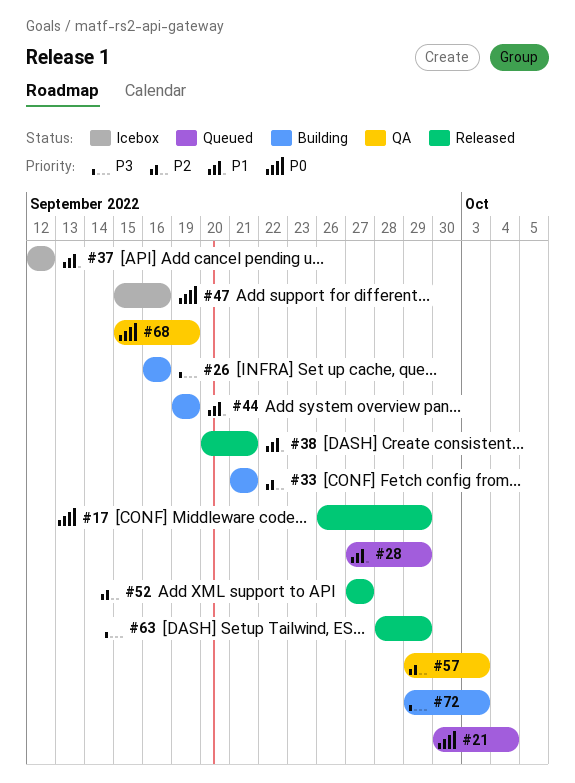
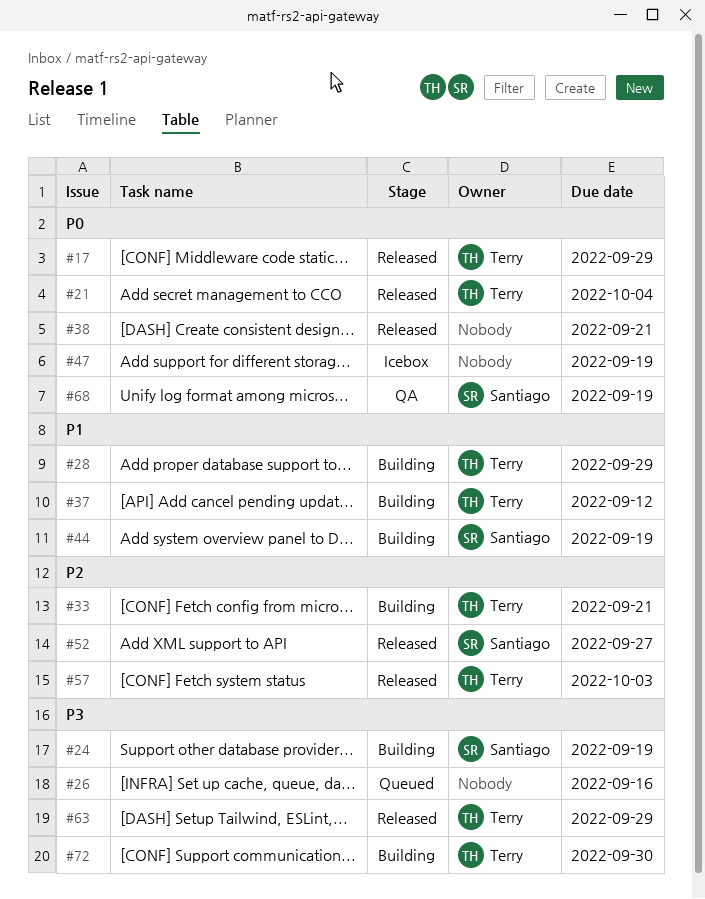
#21, status: Queued -> Released
#24: none -> present
#26, status: Building -> Queued
#28, status: Queued -> Building
#37, status: Icebox -> Building
#38, priority: P1 -> P0
#47, due: Sep 16 -> Sep 19
#57, status: QA -> Released
#72, due: Oct 3 -> Sep 30

